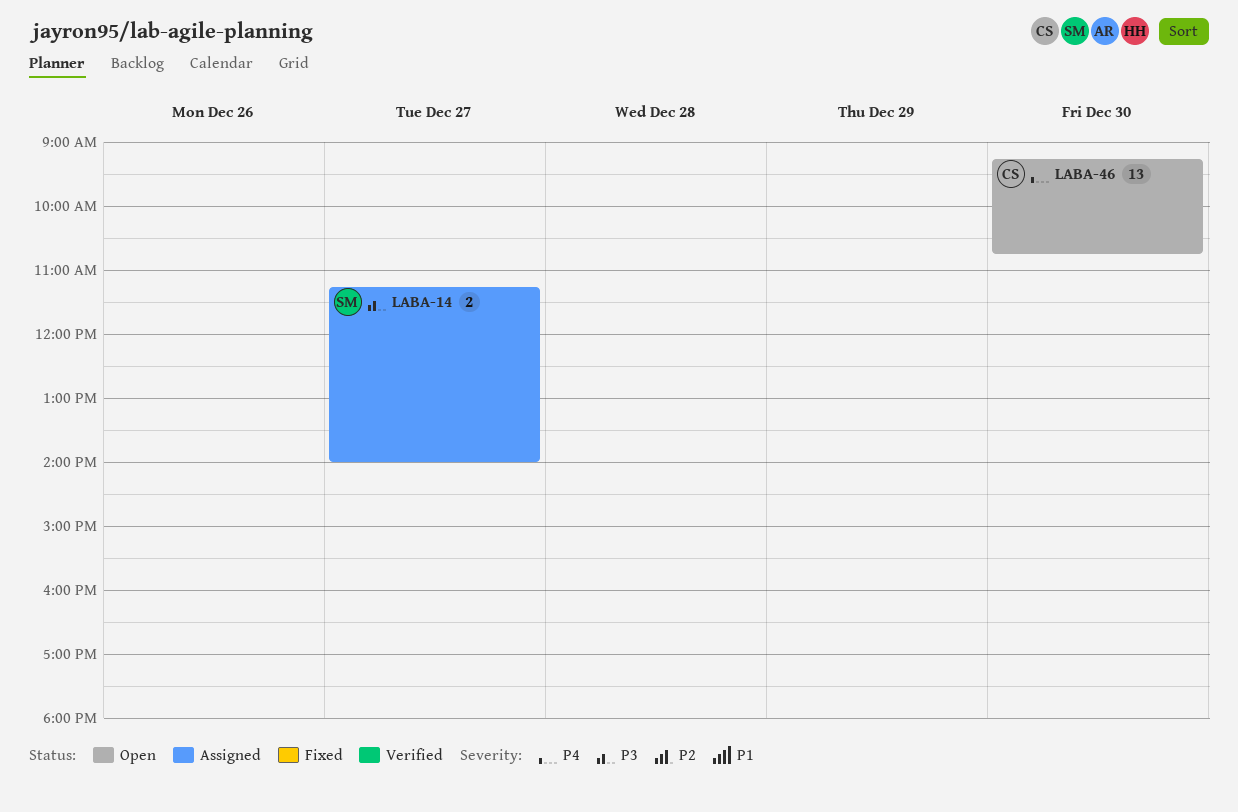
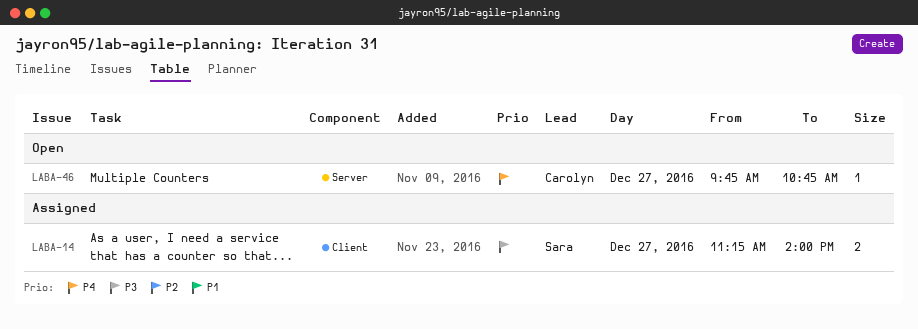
LABA-46, estimate: 13 -> 1
LABA-46, day: Dec 30 -> Dec 27
LABA-46, begins: 09:15 -> 09:45

